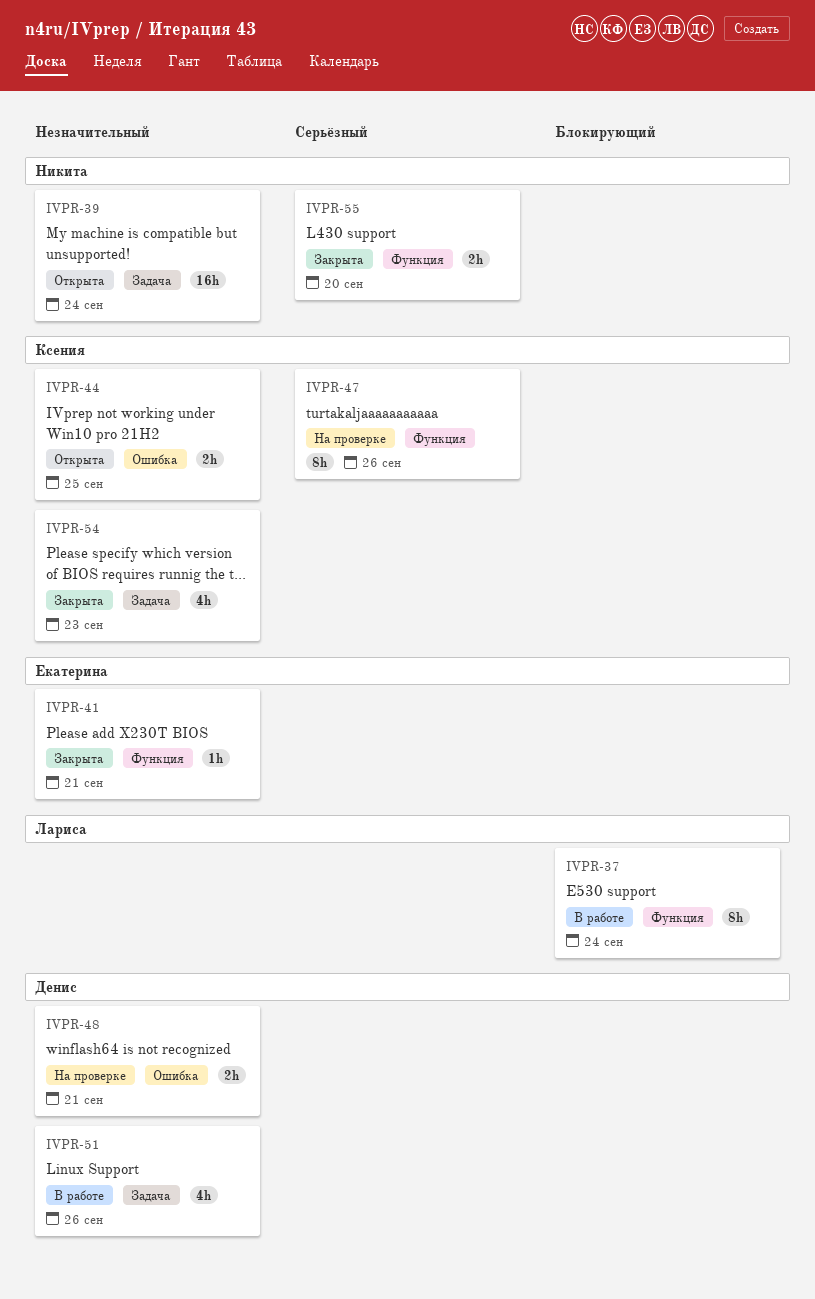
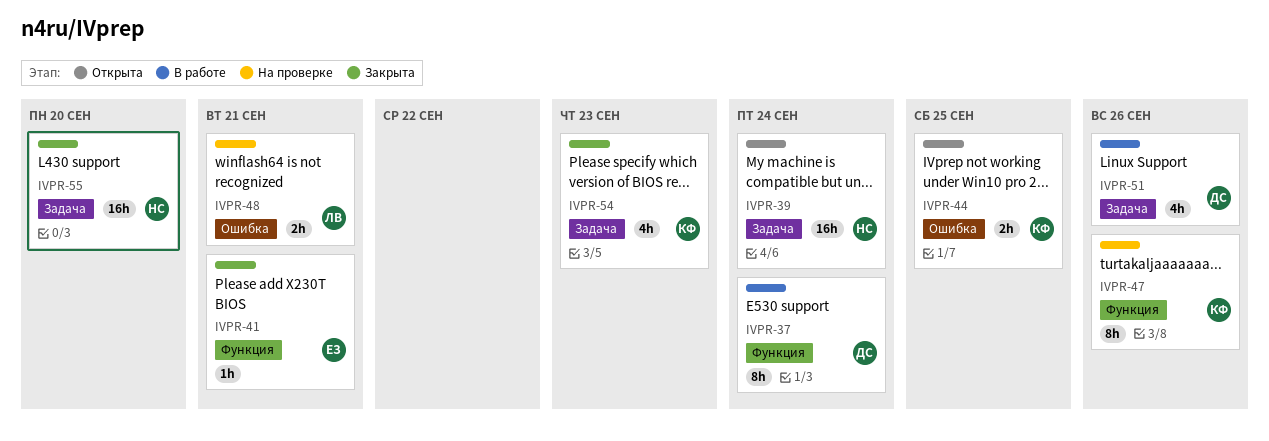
IVPR-37, owner: Лариса -> Денис
IVPR-48, owner: Денис -> Лариса
IVPR-55, label: Функция -> Задача
IVPR-55, estimate: 2h -> 16h

